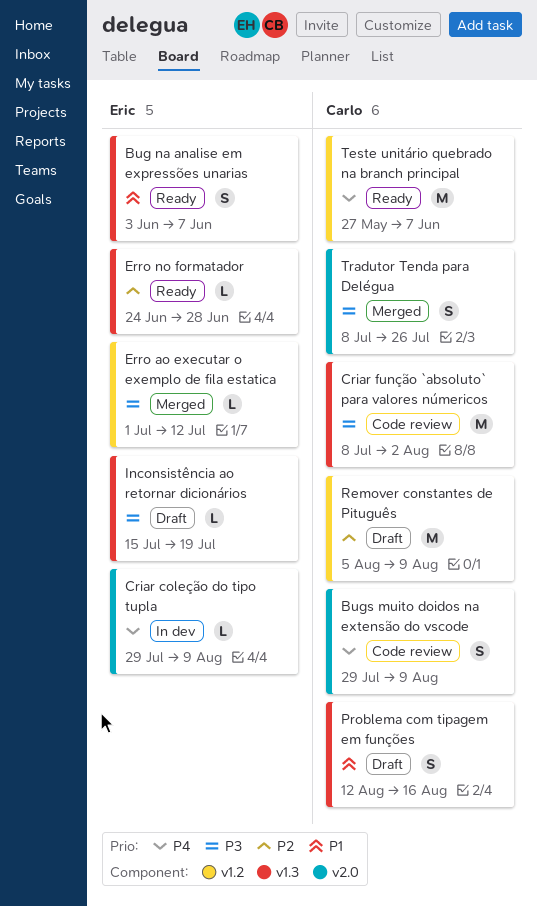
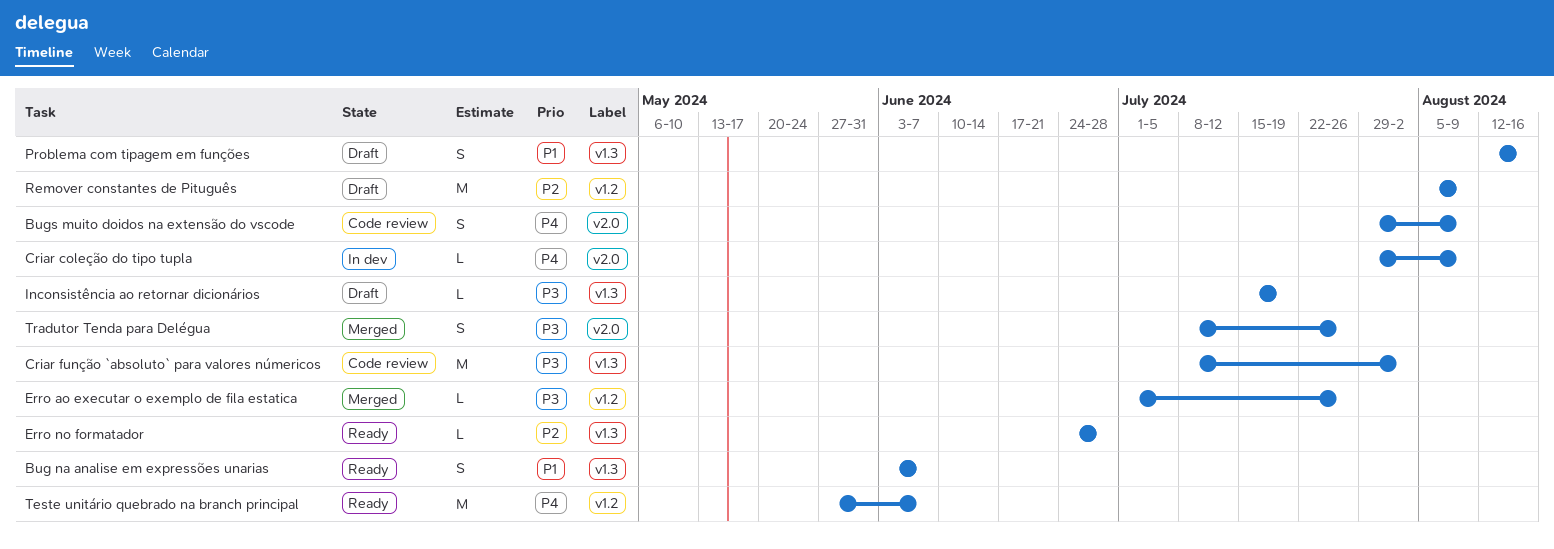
Erro ao executar o exemplo de fila estatica, due: Jul 12 -> Jul 26

